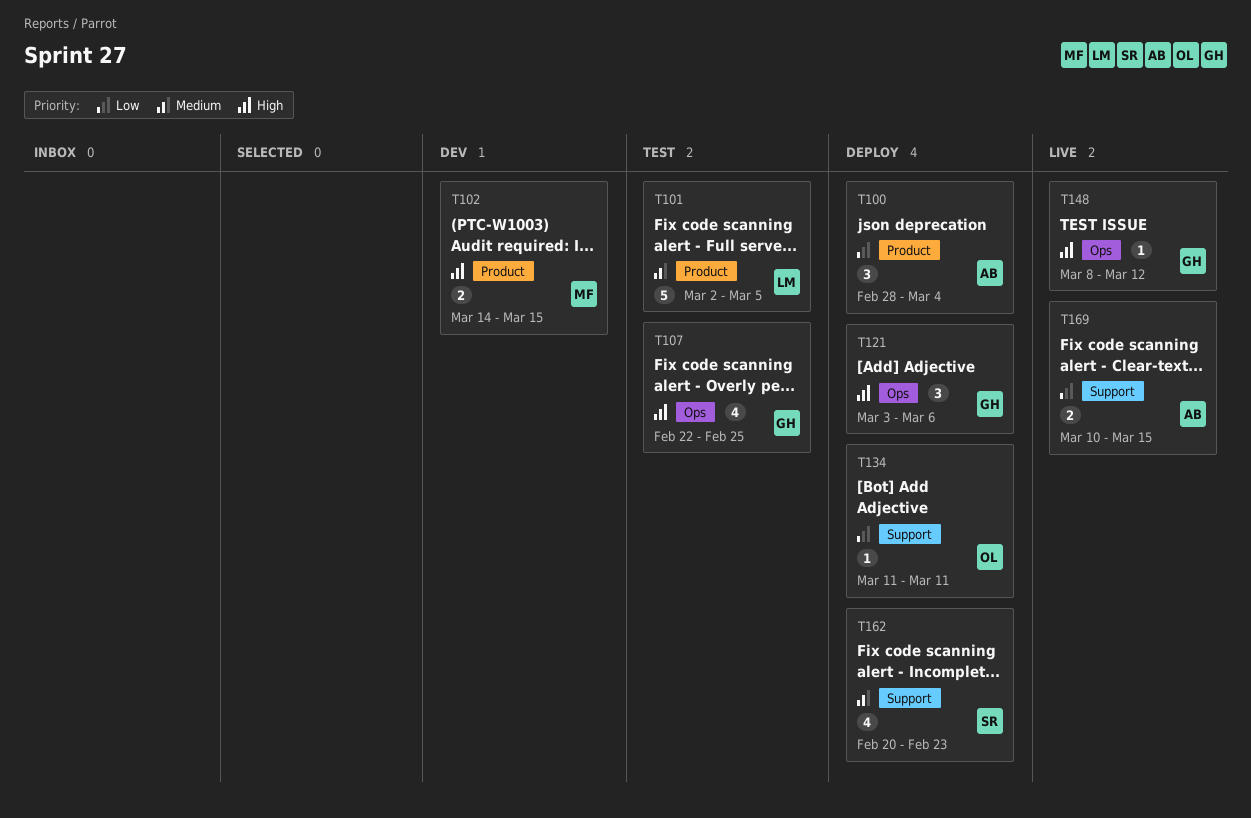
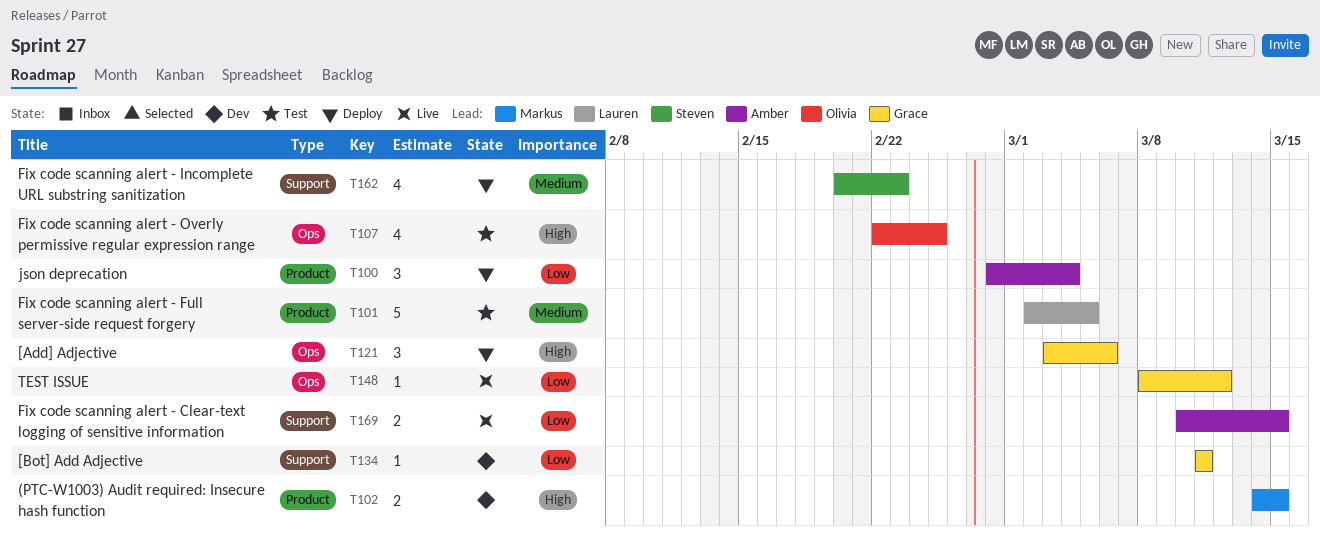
T107, owner: Grace -> Olivia
T134, status: Deploy -> Dev
T134, owner: Olivia -> Grace
T148, priority: High -> Low

